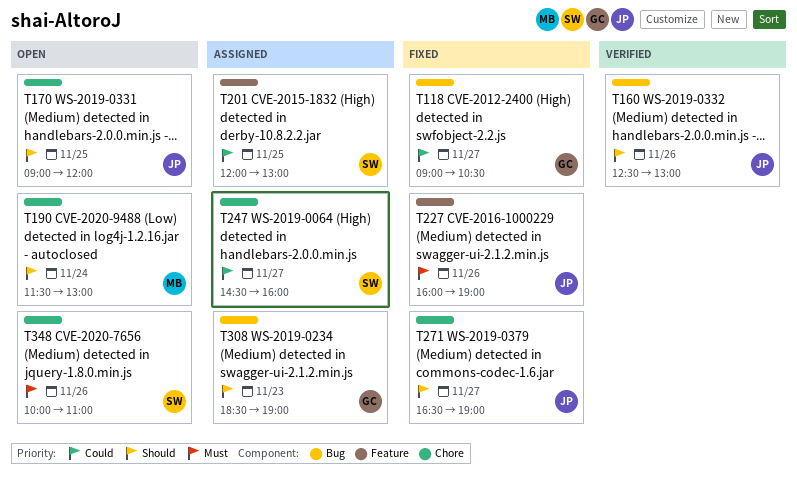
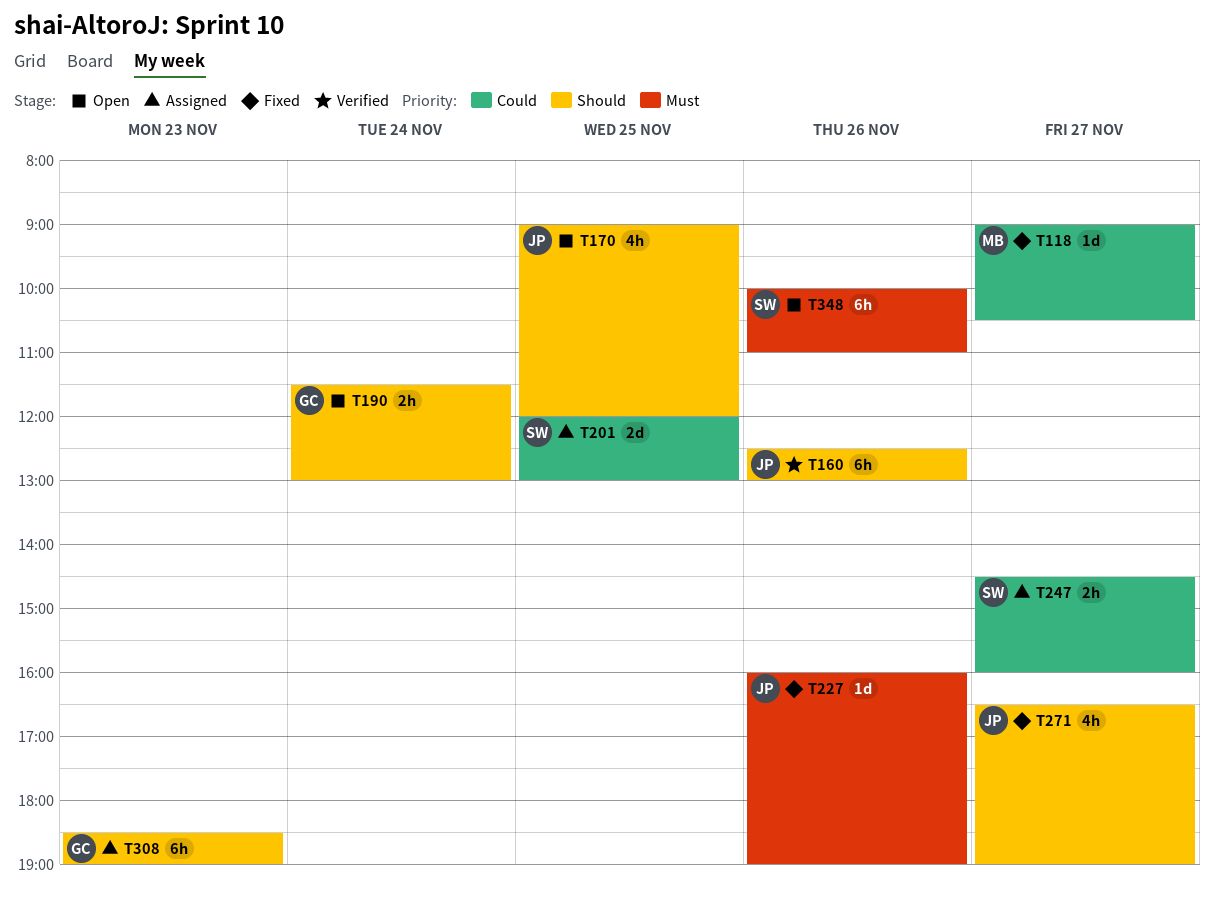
T118, owner: GC -> MB
T190, owner: MB -> GC

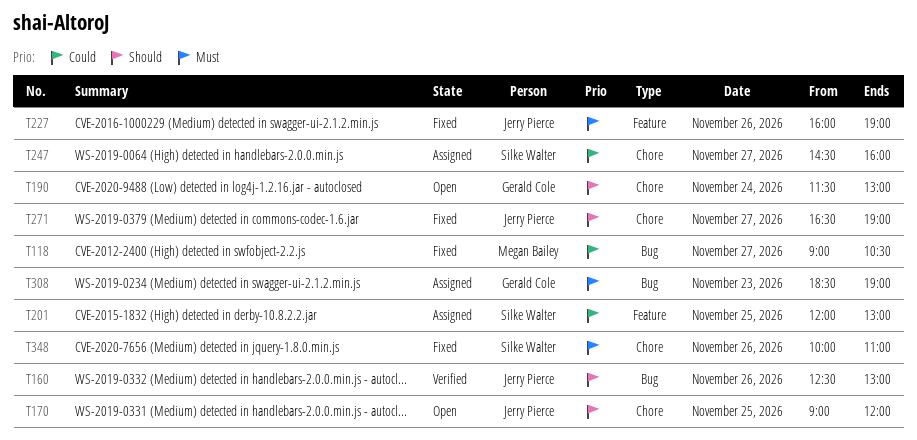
T308, priority: Should -> Must
T348, status: Open -> Fixed

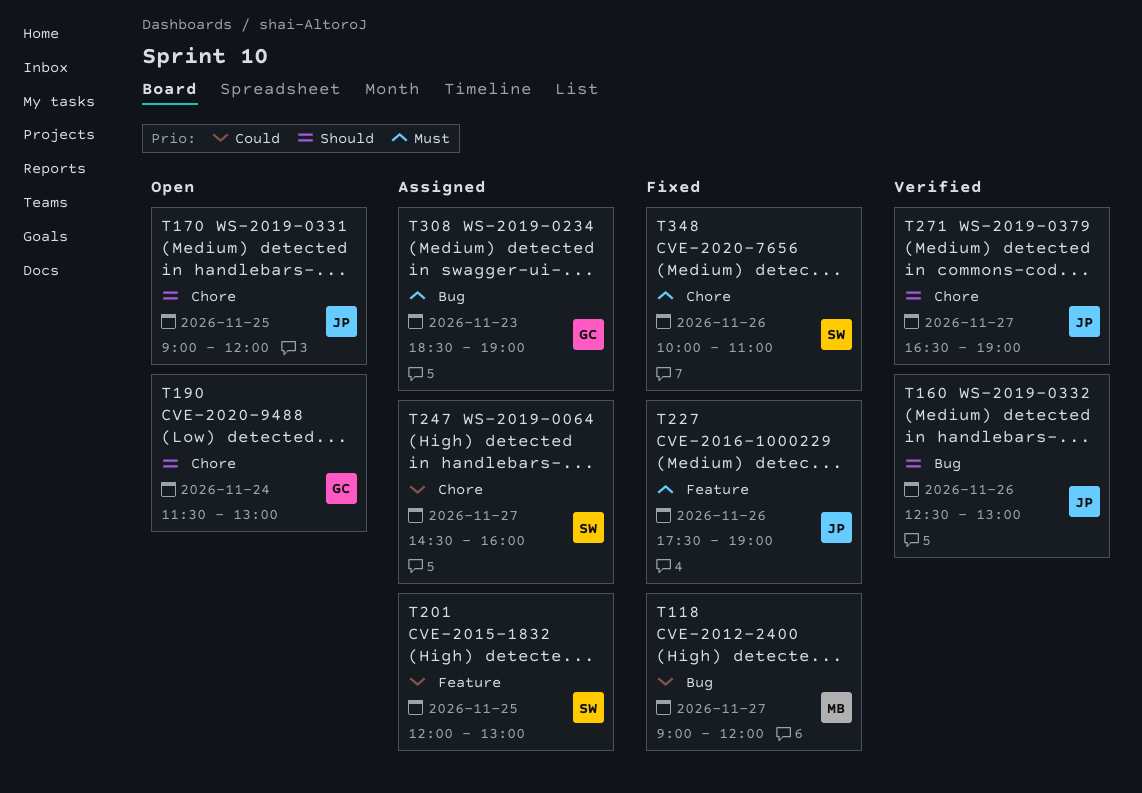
T118, ends: 10:30 -> 12:00
T227, begins: 16:00 -> 17:30
T271, status: Fixed -> Verified

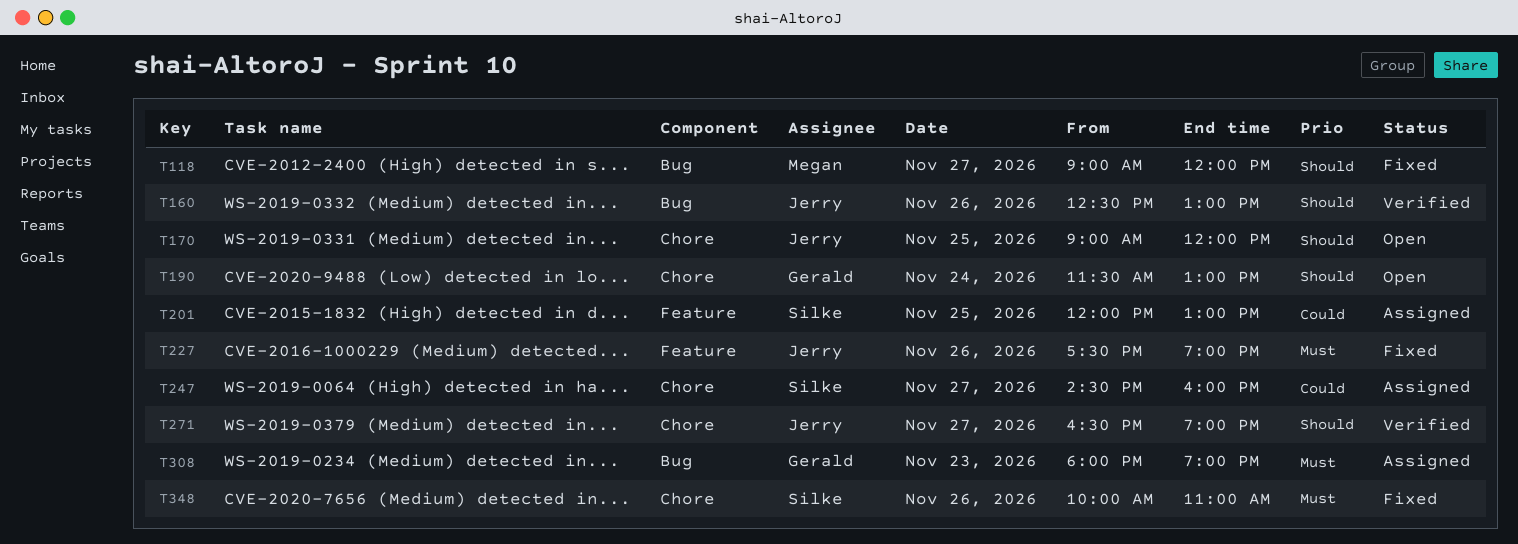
T118, priority: Could -> Should
T308, begins: 18:30 -> 18:00

